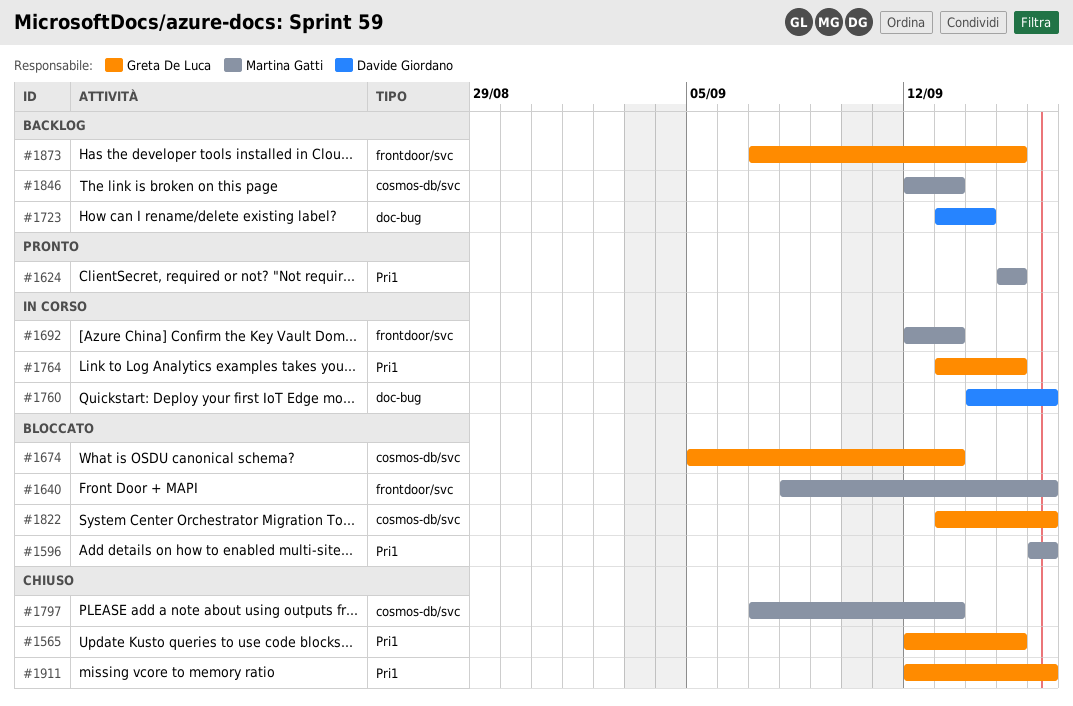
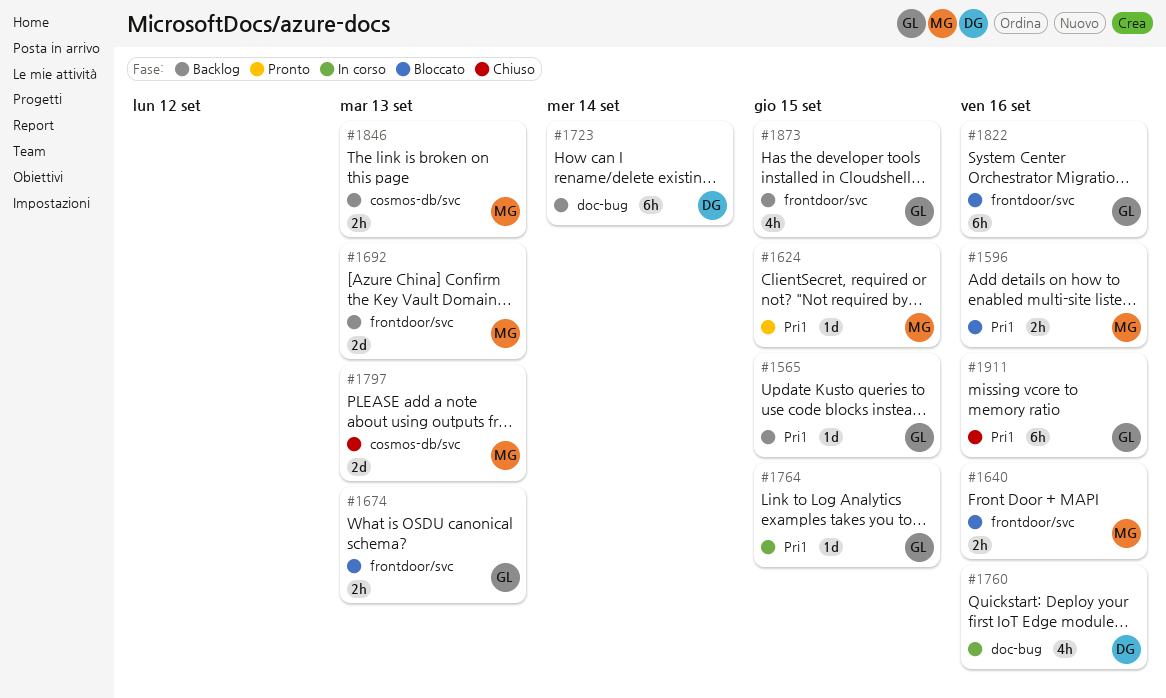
#1565, status: Chiuso -> Backlog
#1674, label: cosmos-db/svc -> frontdoor/svc
#1692, status: In corso -> Backlog
#1822, label: cosmos-db/svc -> frontdoor/svc

